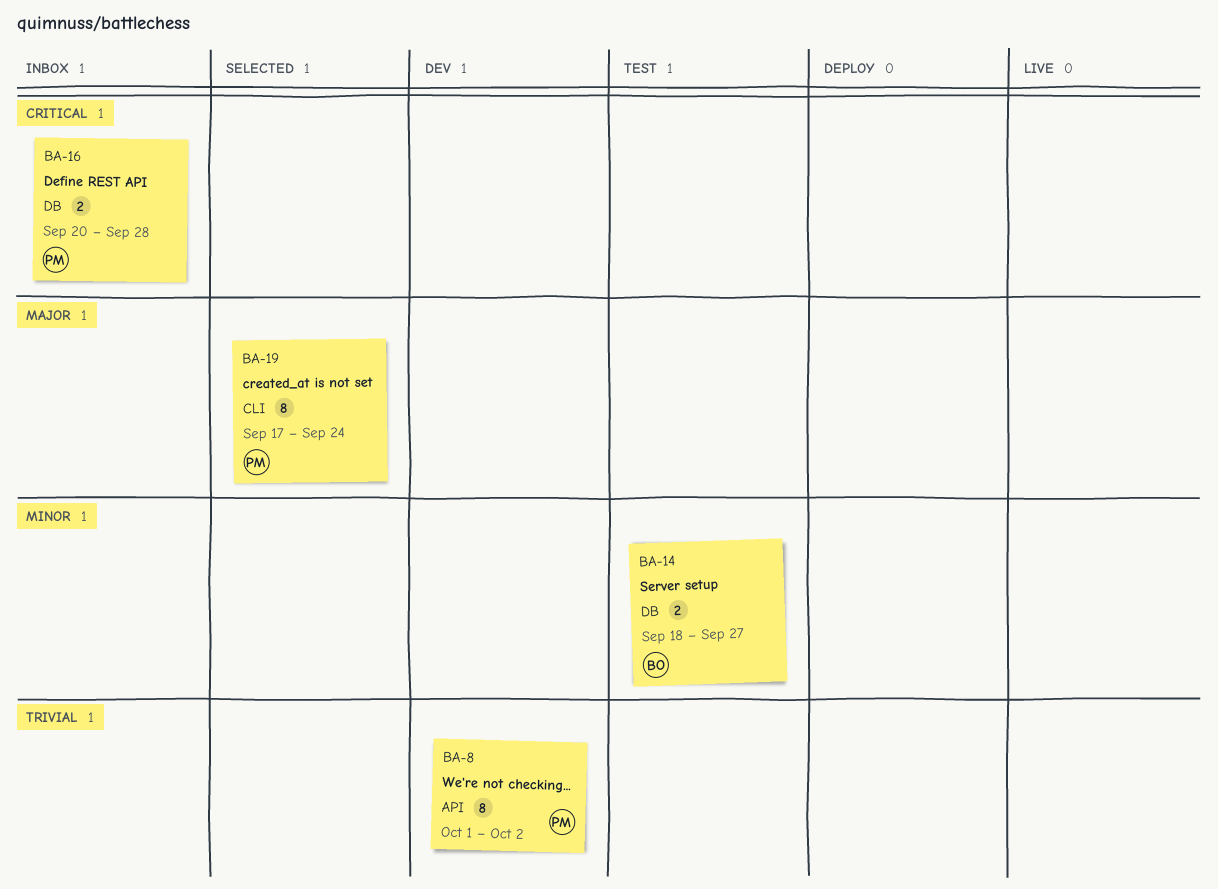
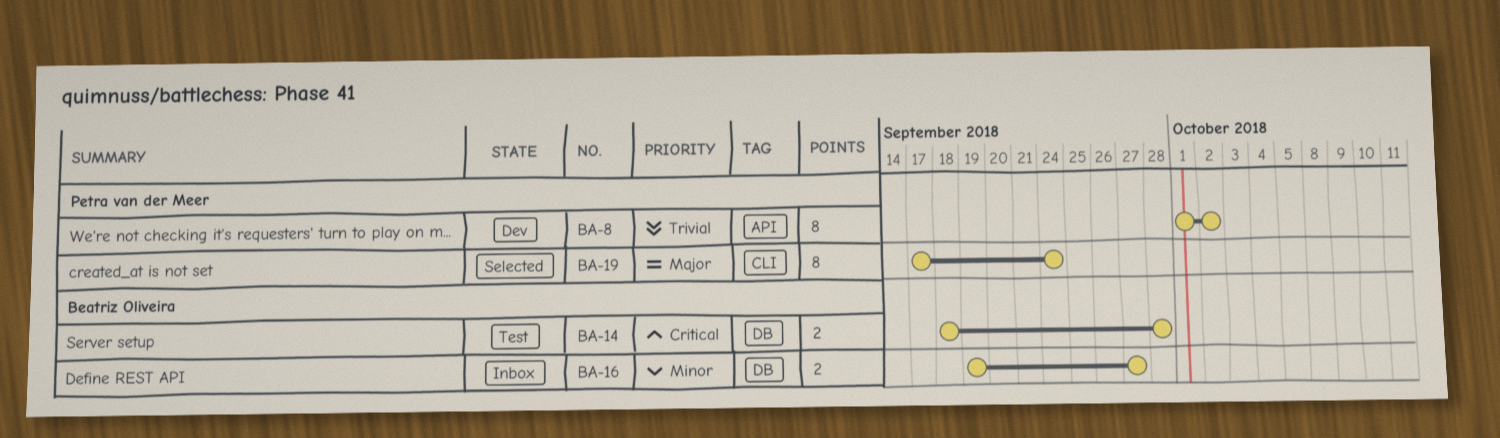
BA-14, priority: Minor -> Critical
BA-14, due: Sep 27 -> Sep 28
BA-16, owner: Petra van der Meer -> Beatriz Oliveira
BA-16, priority: Critical -> Minor
BA-16, start: Sep 20 -> Sep 19
BA-16, due: Sep 28 -> Sep 27

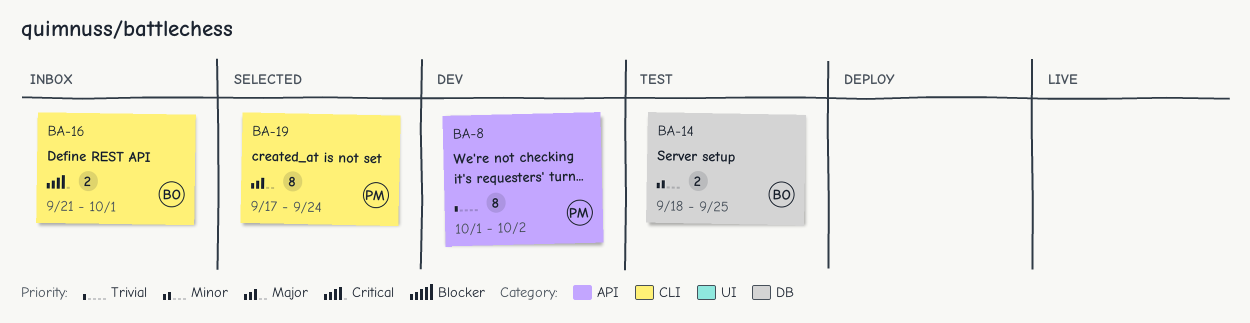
BA-14, priority: Critical -> Minor
BA-14, due: Sep 28 -> Sep 25
BA-16, priority: Minor -> Critical
BA-16, label: DB -> CLI
BA-16, start: Sep 19 -> Sep 21
BA-16, due: Sep 27 -> Oct 1

